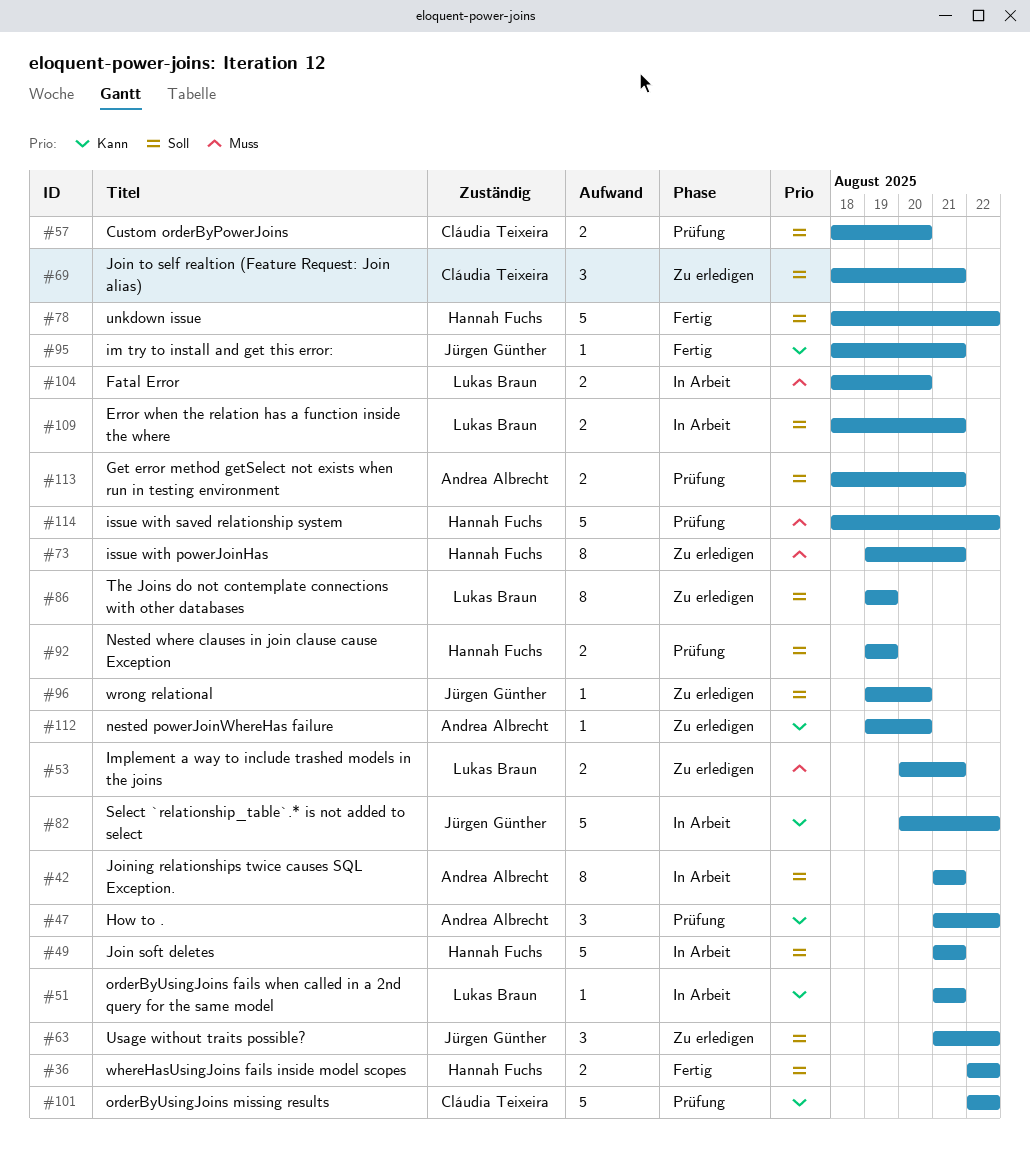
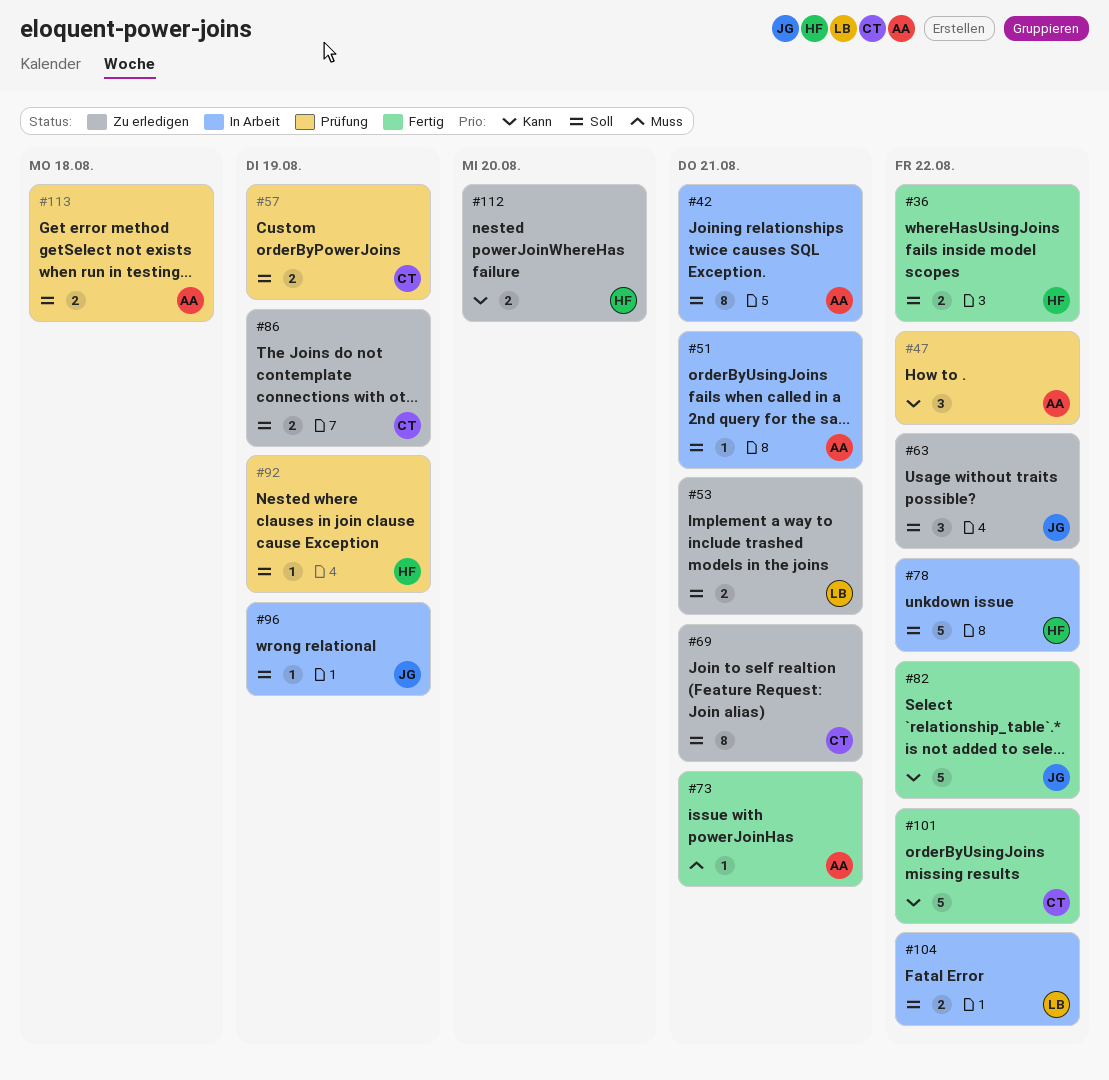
#49: present -> none
#51, owner: Lukas Braun -> Andrea Albrecht
#51, priority: Kann -> Soll
#53, priority: Muss -> Soll
#57, due: Aug 20 -> Aug 19
#69, estimate: 3 -> 8
#73, status: Zu erledigen -> Fertig
#73, owner: Hannah Fuchs -> Andrea Albrecht
#73, estimate: 8 -> 1
#78, status: Fertig -> In Arbeit
#82, status: In Arbeit -> Fertig
#86, owner: Lukas Braun -> Cláudia Teixeira
#86, estimate: 8 -> 2
#92, estimate: 2 -> 1
#95: present -> none
#96, status: Zu erledigen -> In Arbeit
#96, due: Aug 20 -> Aug 19
#101, status: Prüfung -> Fertig
#104, priority: Muss -> Soll
#104, due: Aug 20 -> Aug 22
#109: present -> none
#112, owner: Andrea Albrecht -> Hannah Fuchs
#112, estimate: 1 -> 2
#113, due: Aug 21 -> Aug 18
#114: present -> none

